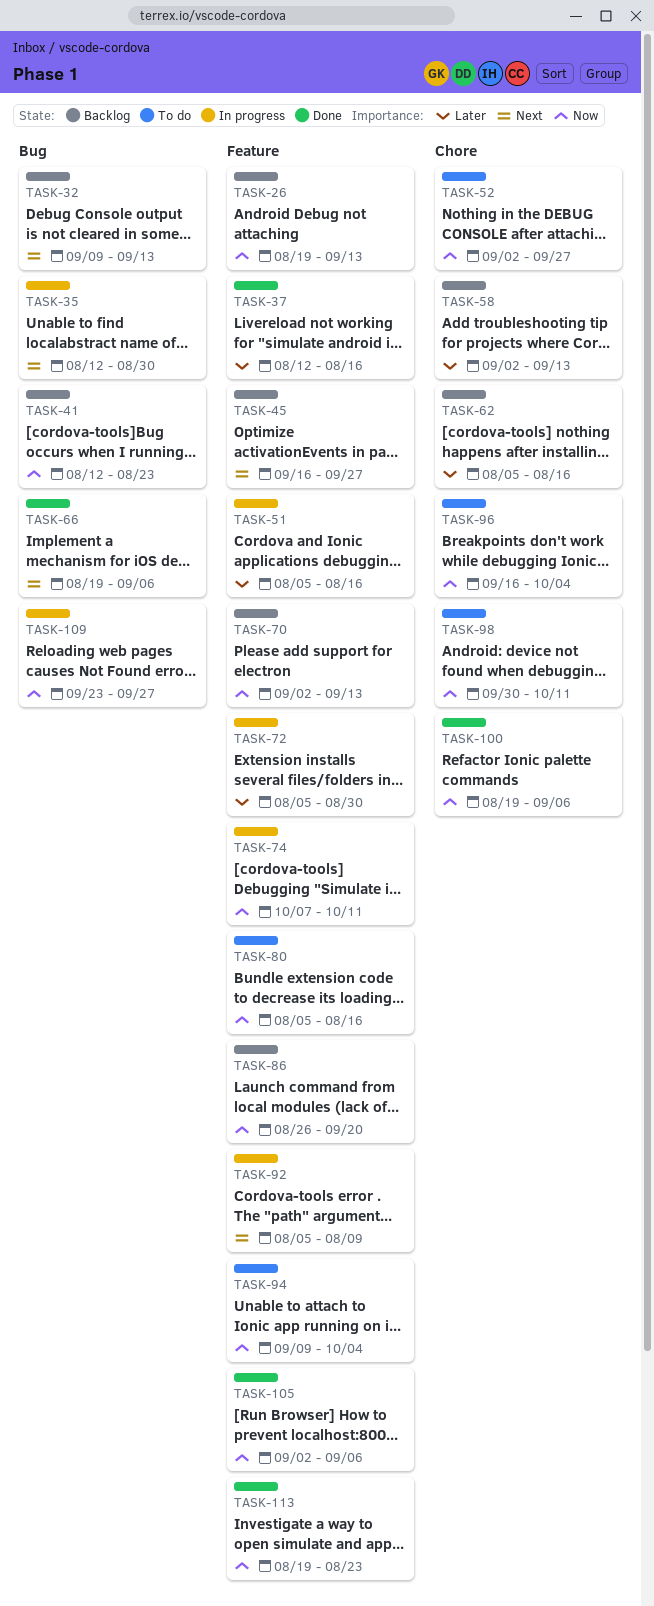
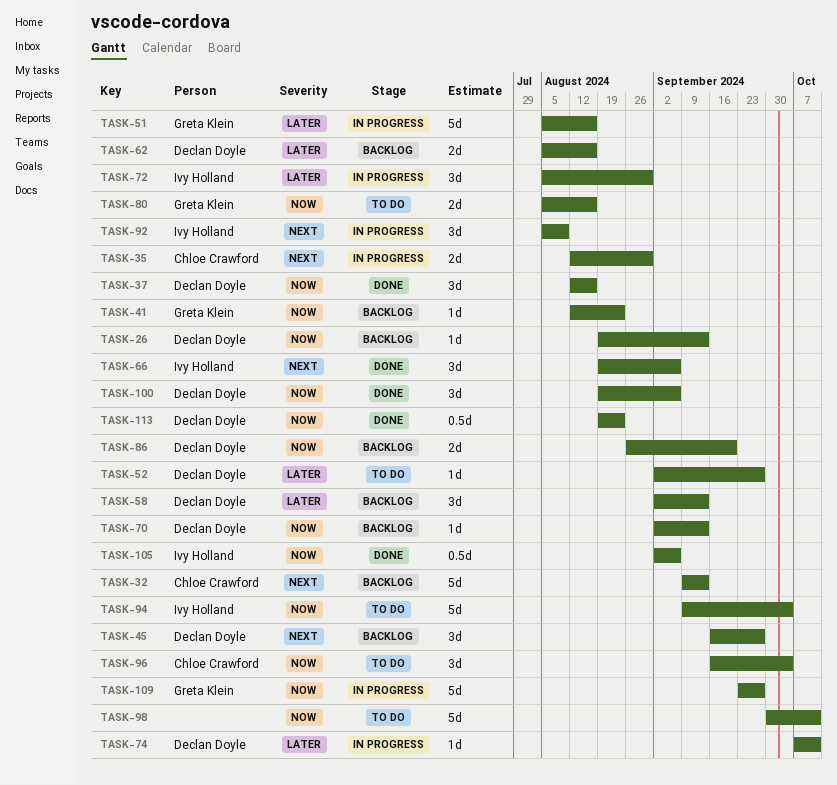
TASK-37, priority: Later -> Now
TASK-52, priority: Now -> Later
TASK-74, priority: Now -> Later

